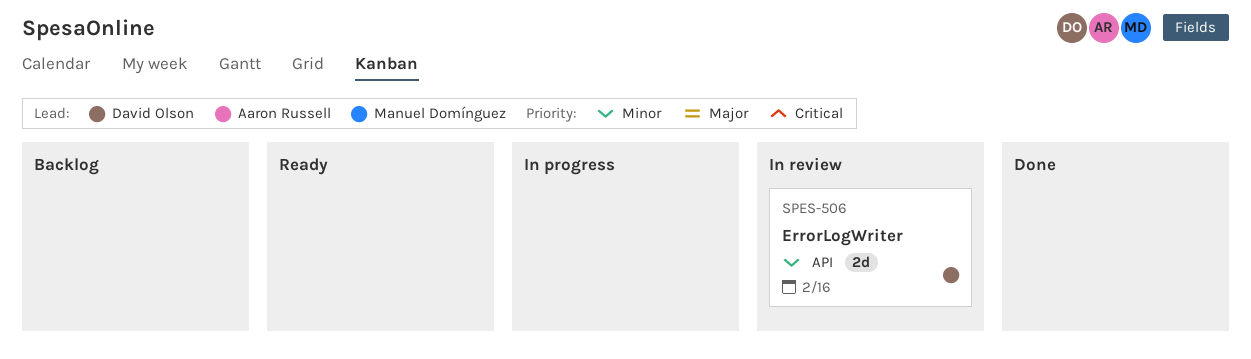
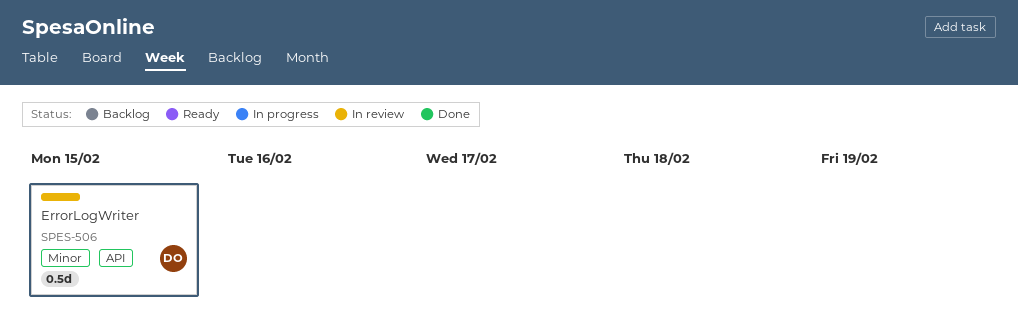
SPES-506, estimate: 2d -> 0.5d
SPES-506, due: Feb 16 -> Feb 15

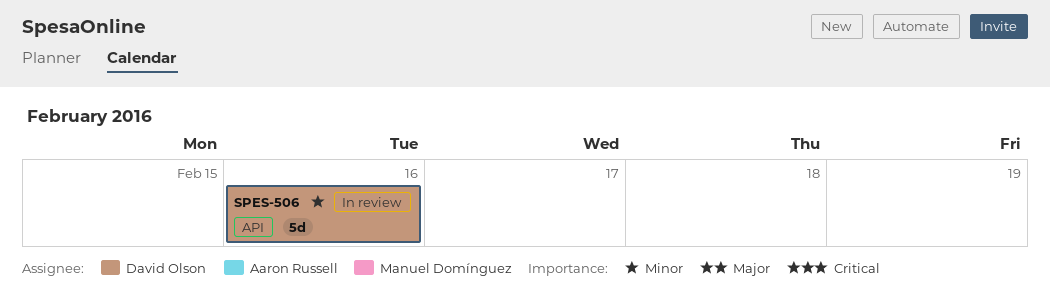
SPES-506, estimate: 0.5d -> 5d
SPES-506, due: Feb 15 -> Feb 16

